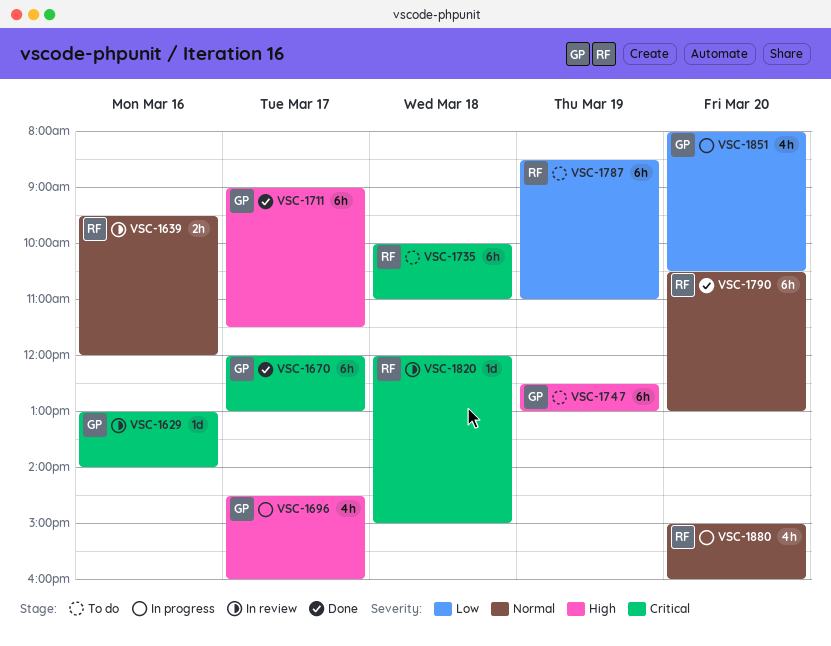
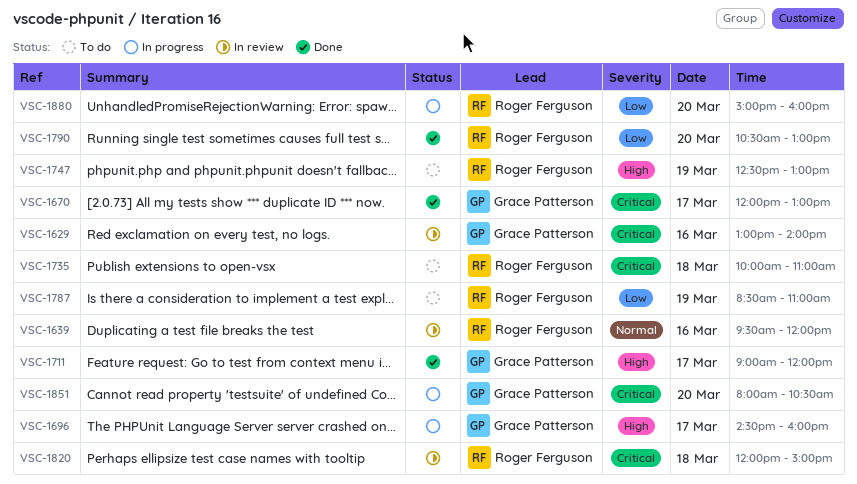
VSC-1711, ends: 11:30 -> 12:00
VSC-1747, owner: Grace Patterson -> Roger Ferguson
VSC-1790, priority: Normal -> Low
VSC-1851, priority: Low -> Critical
VSC-1880, priority: Normal -> Low

